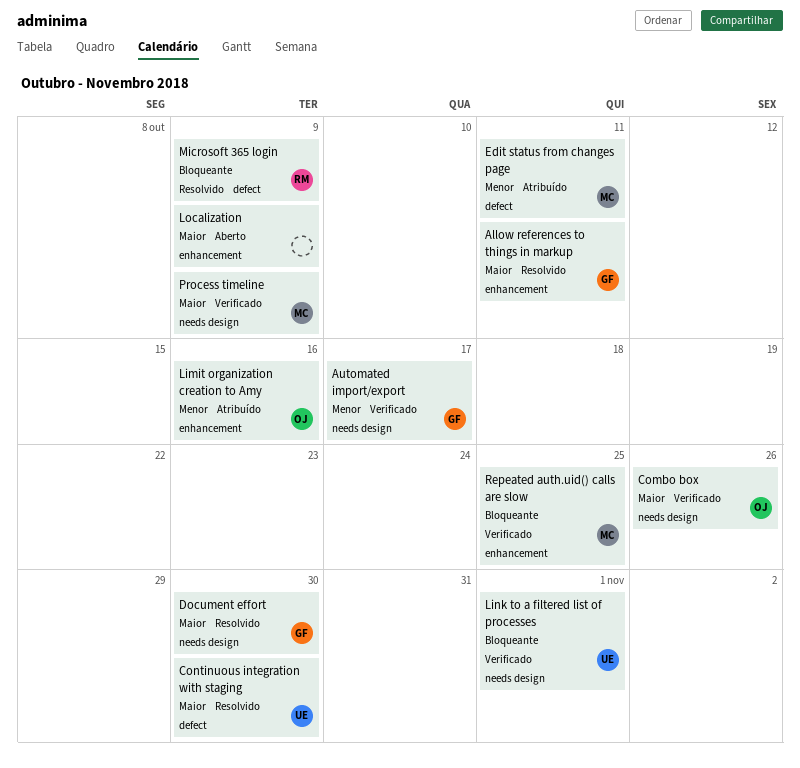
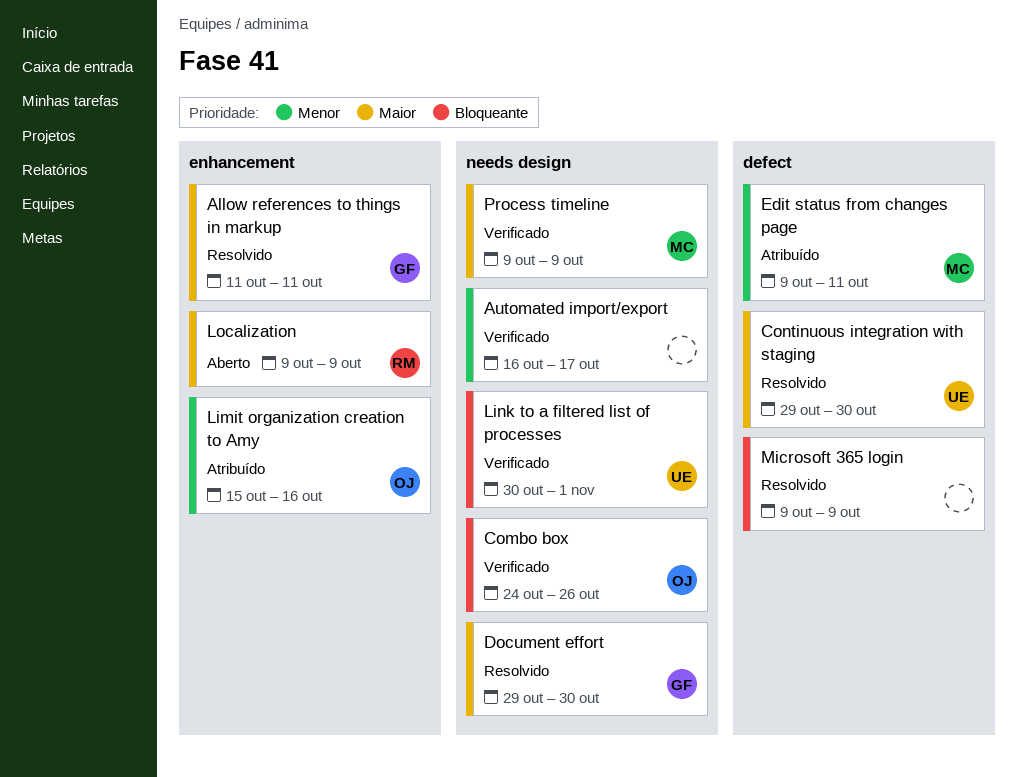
Automated import/export, owner: GF -> none
Combo box, priority: Maior -> Bloqueante
Localization, owner: none -> RM
Microsoft 365 login, owner: RM -> none
Repeated auth.uid() calls are slow: present -> none

